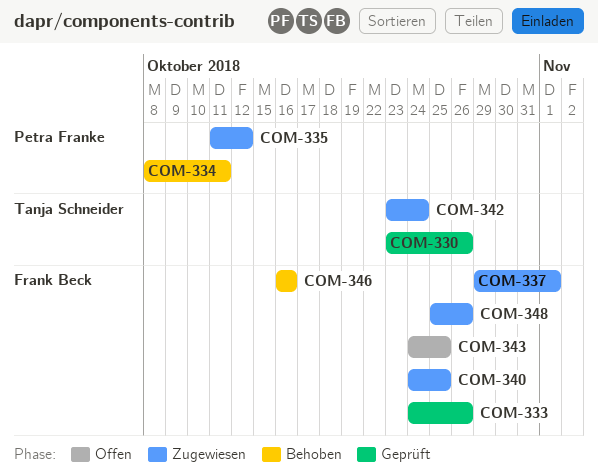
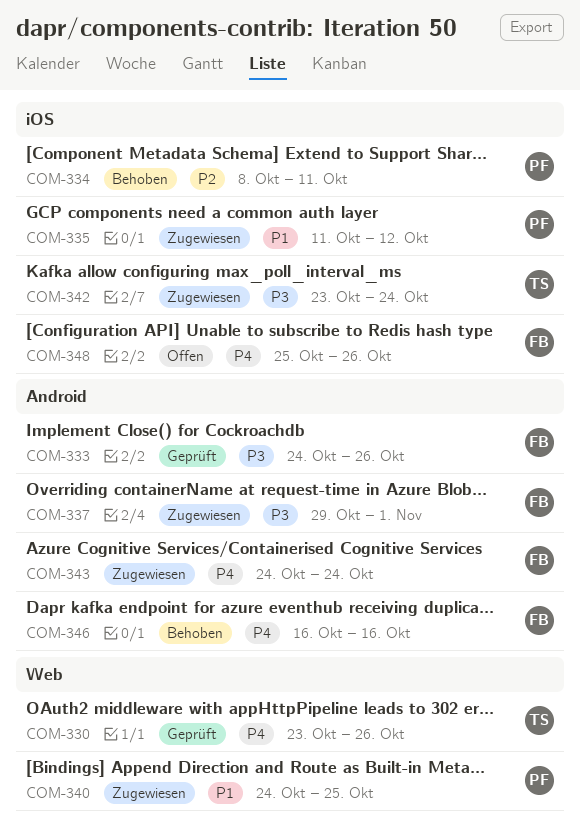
COM-340, owner: Frank Beck -> Petra Franke
COM-343, status: Offen -> Zugewiesen
COM-343, due: Oct 25 -> Oct 24
COM-348, status: Zugewiesen -> Offen

